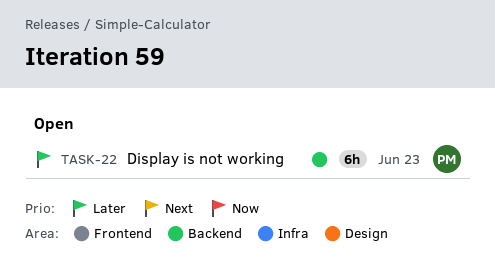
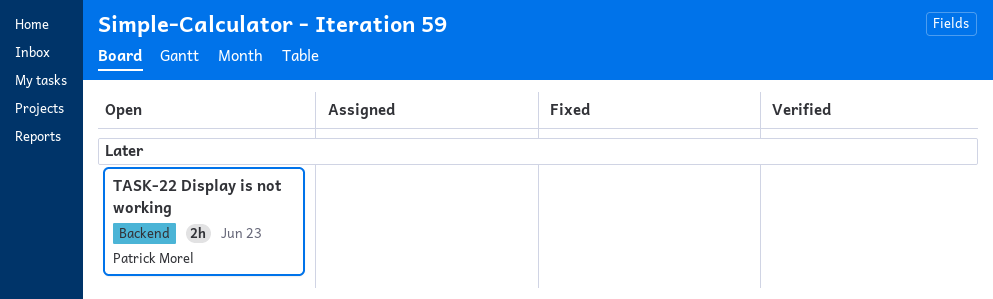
TASK-22, estimate: 6h -> 2h

